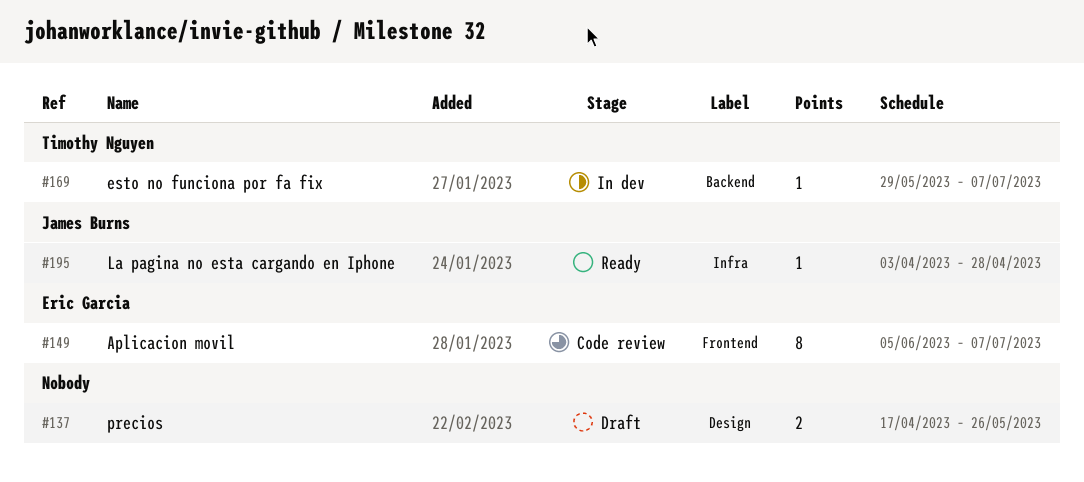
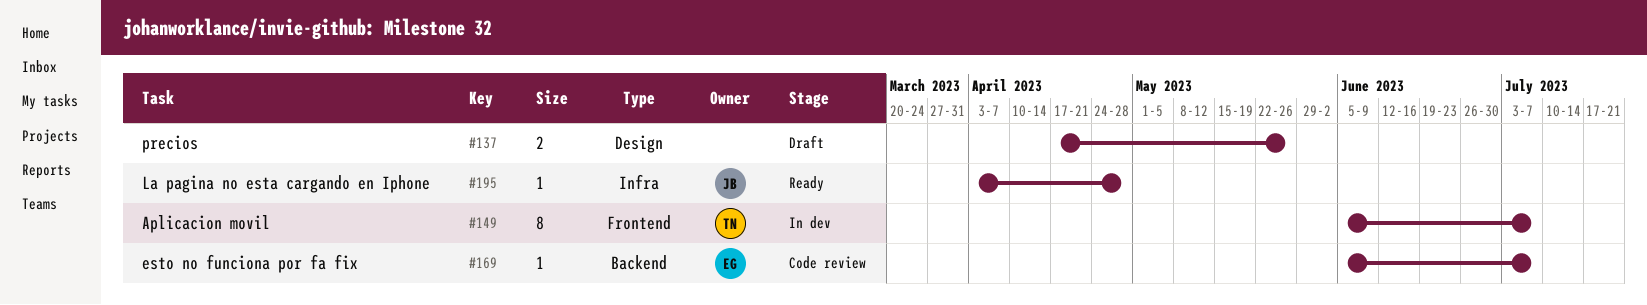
#149, status: Code review -> In dev
#149, owner: Eric Garcia -> Timothy Nguyen
#169, status: In dev -> Code review
#169, owner: Timothy Nguyen -> Eric Garcia
#169, start: May 29 -> Jun 5

